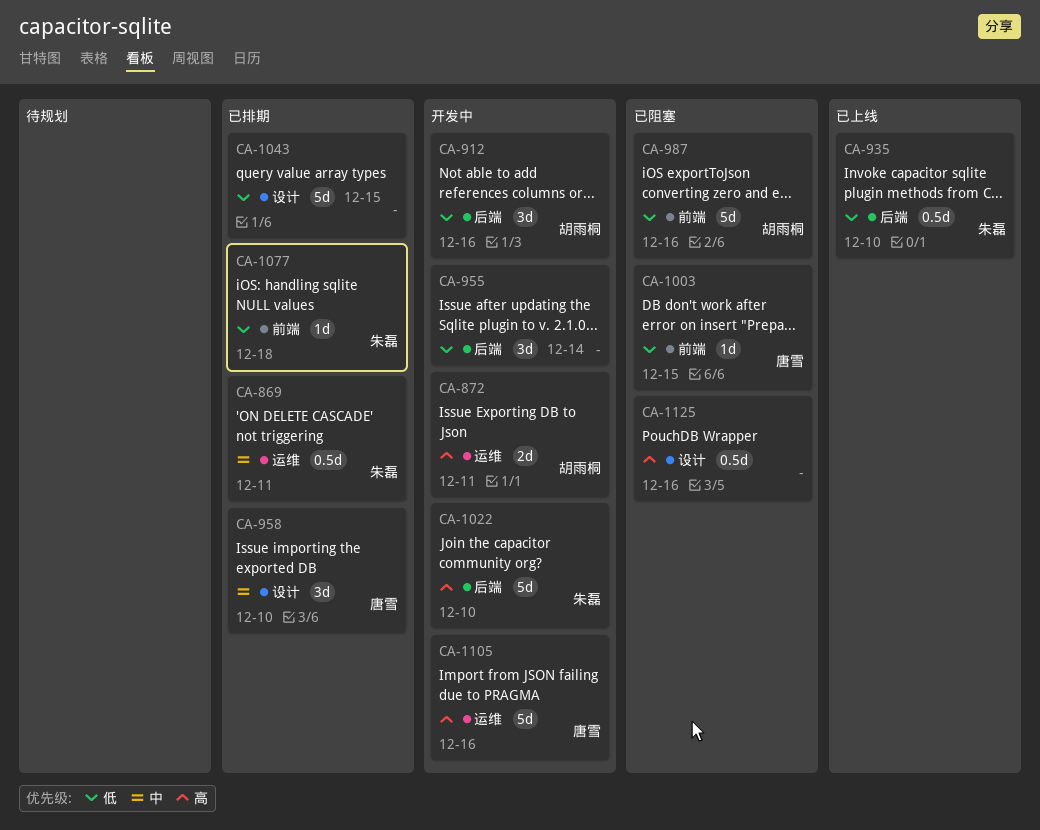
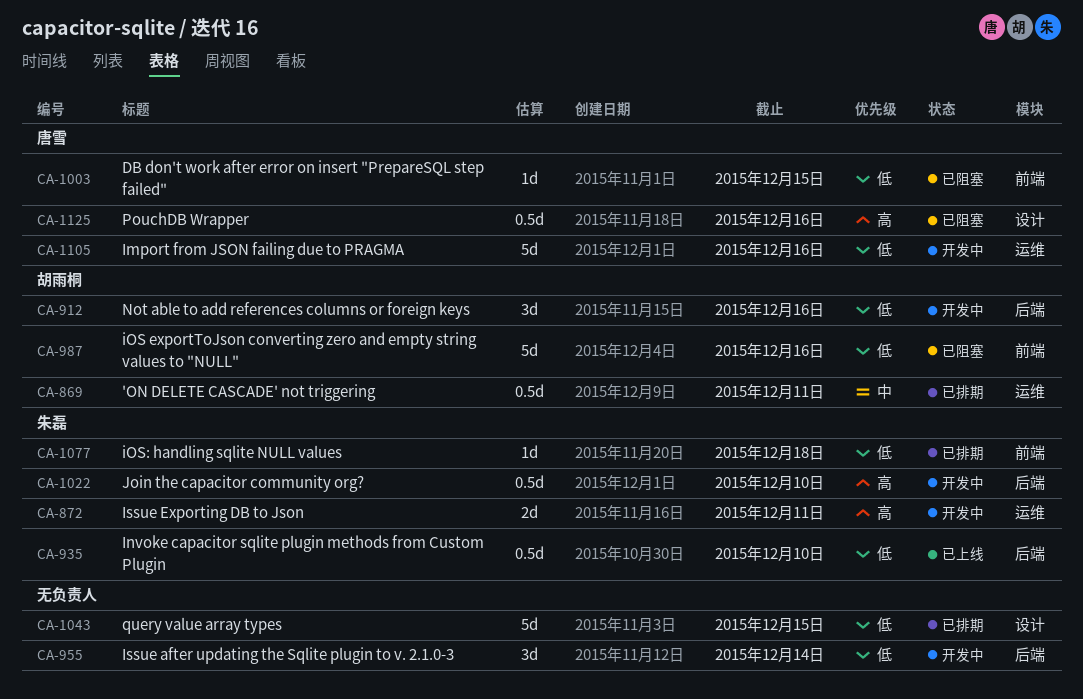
CA-869, owner: 朱磊 -> 胡雨桐
CA-872, owner: 胡雨桐 -> 朱磊
CA-958: present -> none
CA-1022, estimate: 5d -> 0.5d
CA-1105, priority: 高 -> 低
CA-1125, owner: none -> 唐雪

